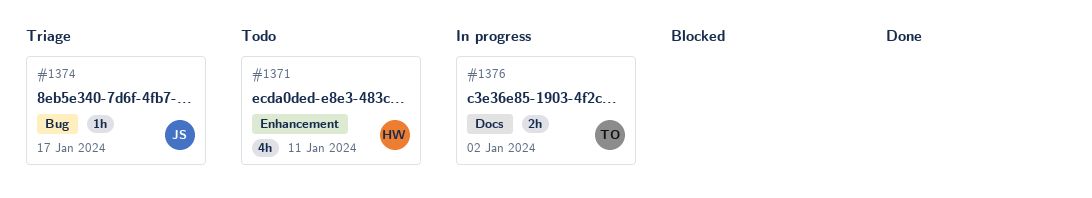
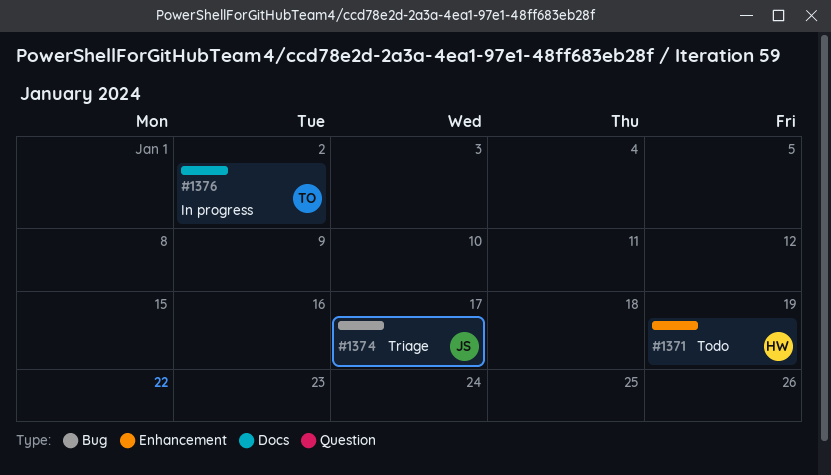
#1371, due: Jan 11 -> Jan 19

